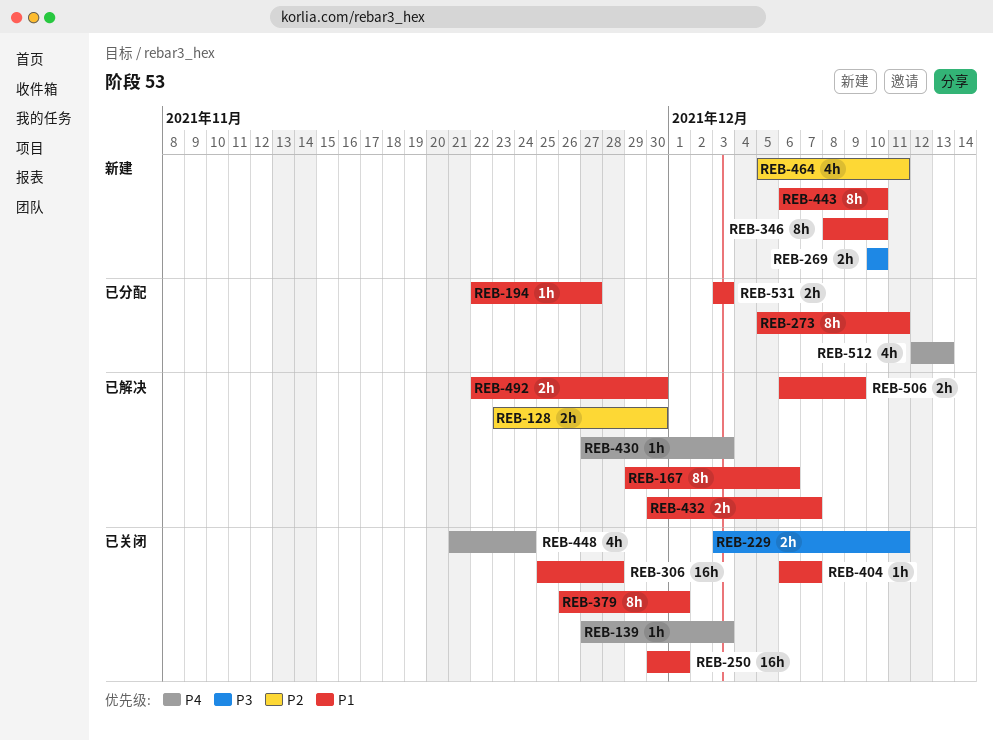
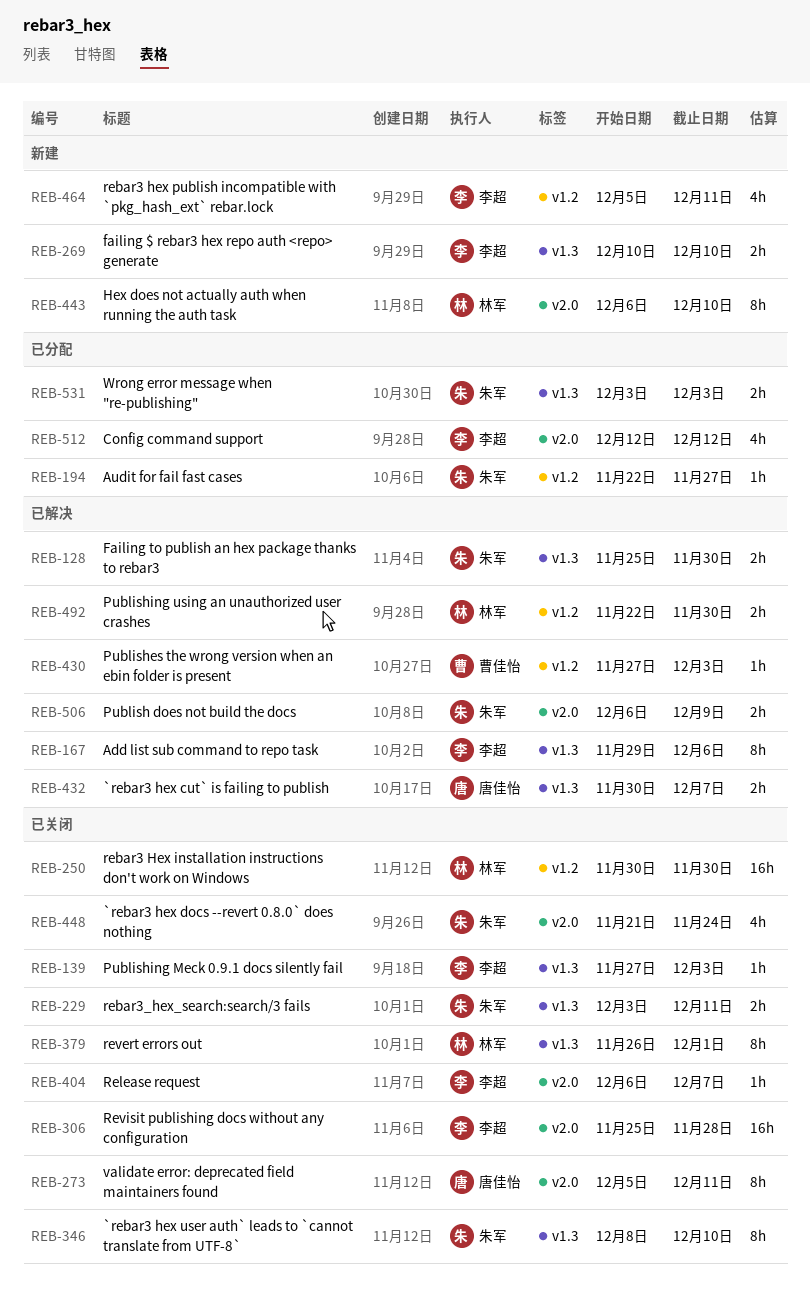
REB-128, start: Nov 23 -> Nov 25
REB-250, due: Dec 1 -> Nov 30
REB-273, status: 已分配 -> 已关闭
REB-346, status: 新建 -> 已关闭
REB-512, due: Dec 13 -> Dec 12

